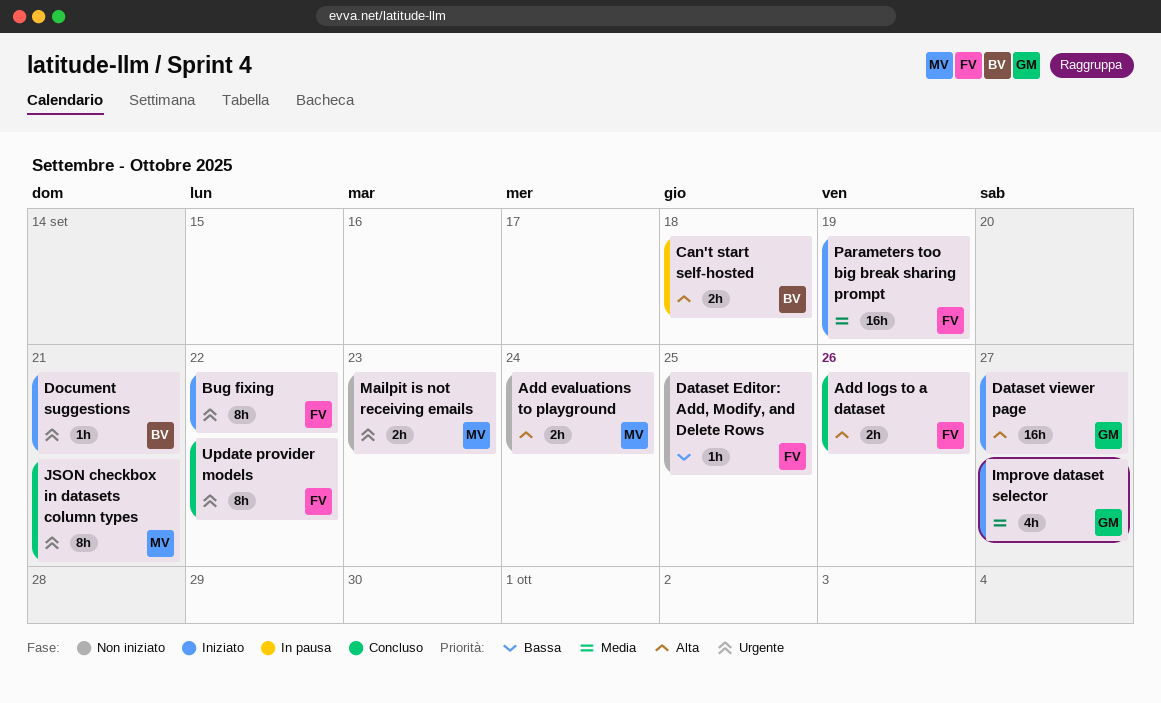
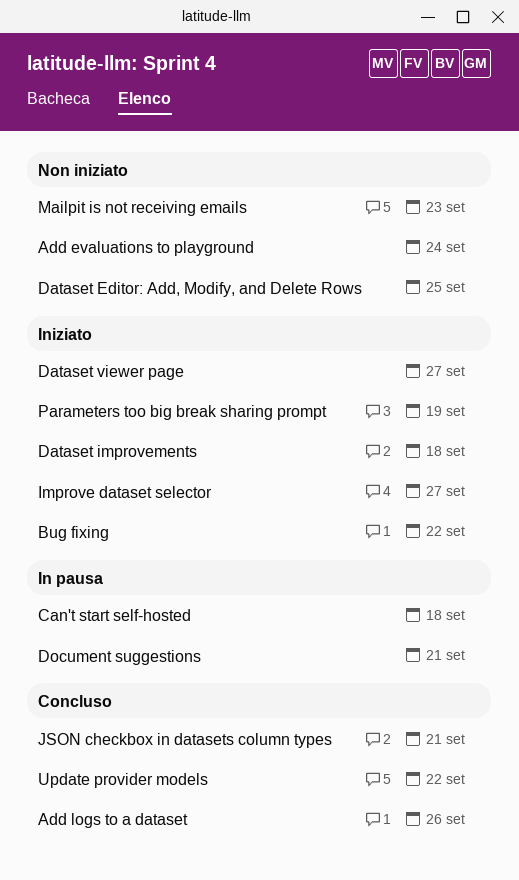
Dataset improvements: none -> present
Document suggestions, status: Iniziato -> In pausa

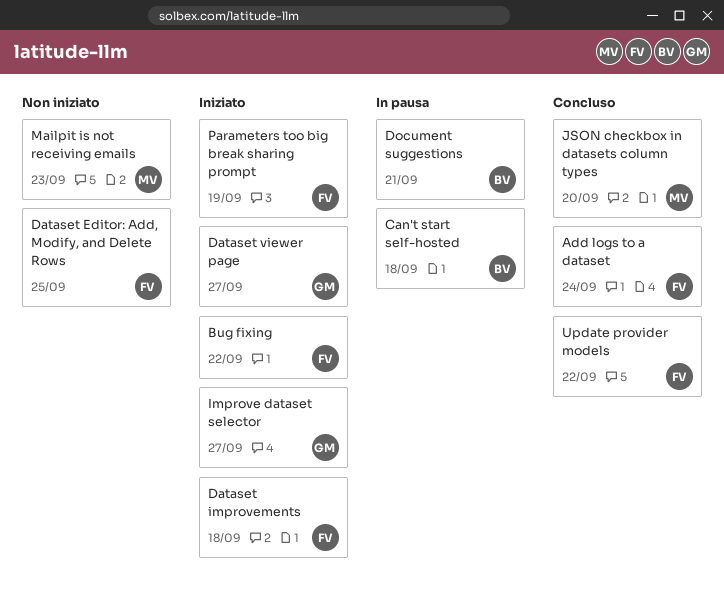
Add evaluations to playground: present -> none
Add logs to a dataset, due: Sep 26 -> Sep 24
JSON checkbox in datasets column types, due: Sep 21 -> Sep 20

